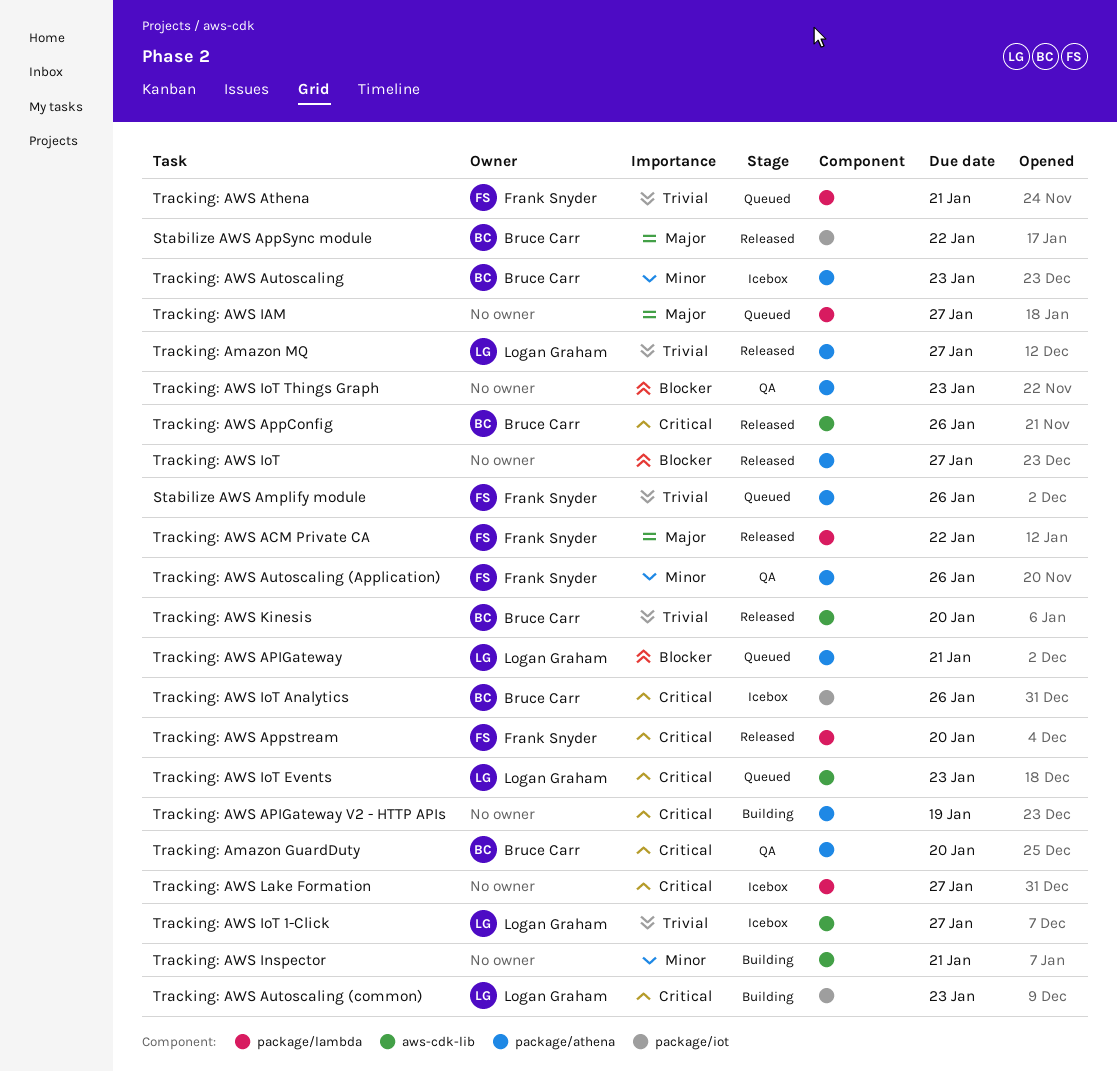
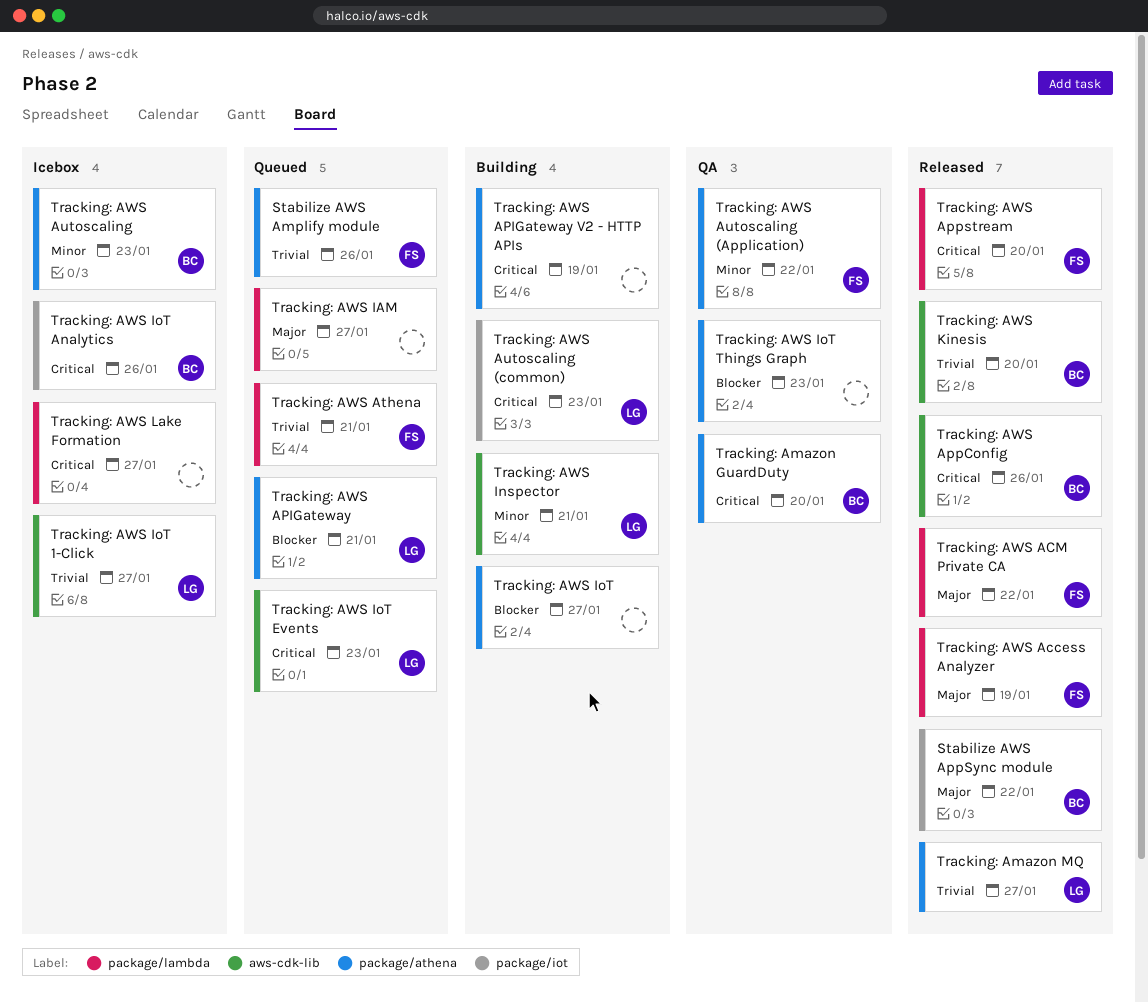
Tracking: AWS Access Analyzer: none -> present
Tracking: AWS Autoscaling (Application), due: Jan 26 -> Jan 22
Tracking: AWS Inspector, owner: none -> Logan Graham
Tracking: AWS IoT, status: Released -> Building

